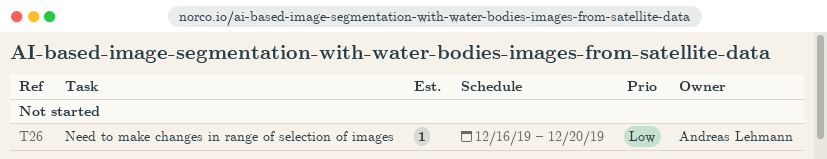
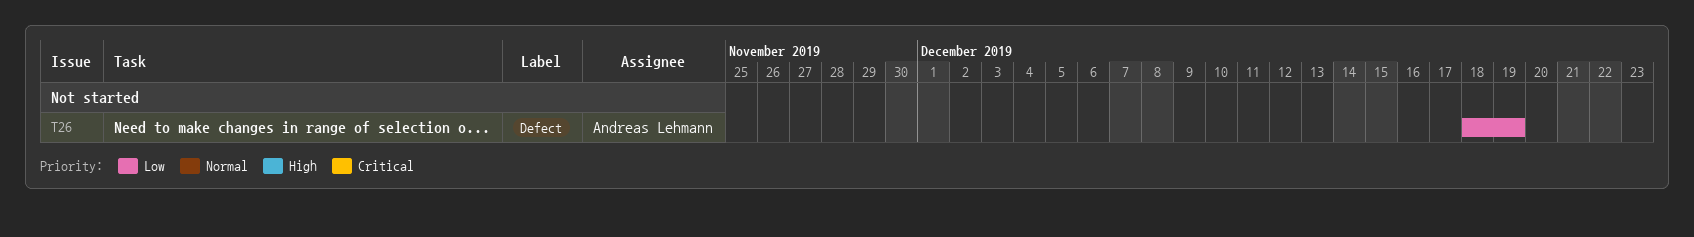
T26, start: Dec 16 -> Dec 18
T26, due: Dec 20 -> Dec 19

